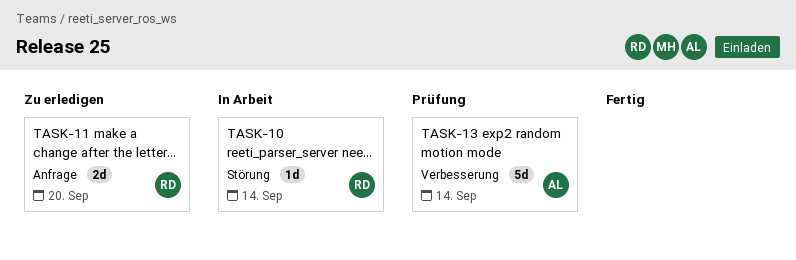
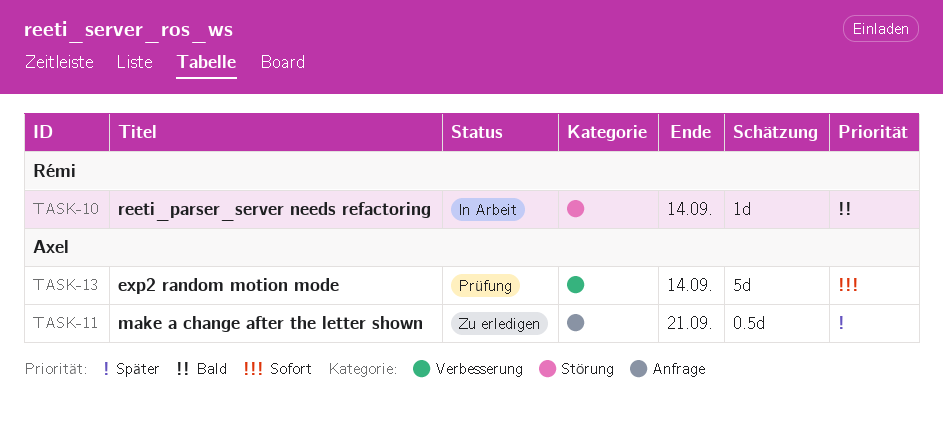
TASK-11, owner: Rémi -> Axel
TASK-11, estimate: 2d -> 0.5d
TASK-11, due: Sep 20 -> Sep 21

